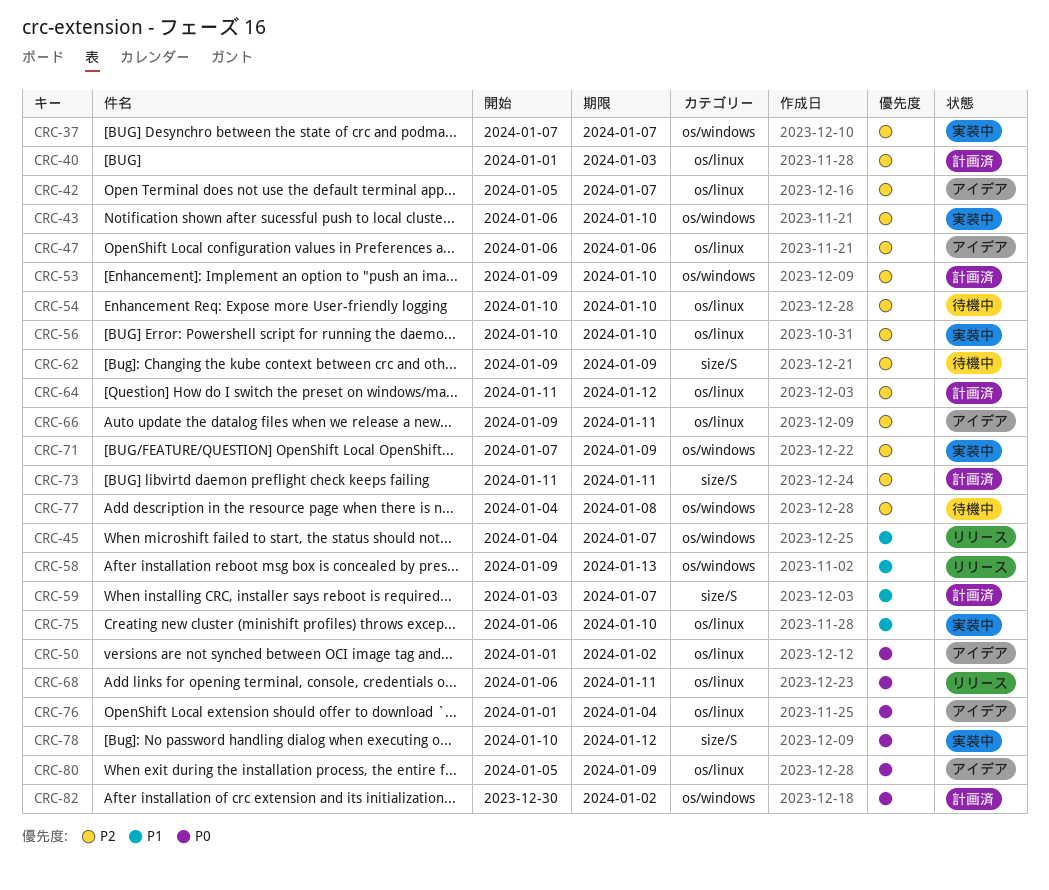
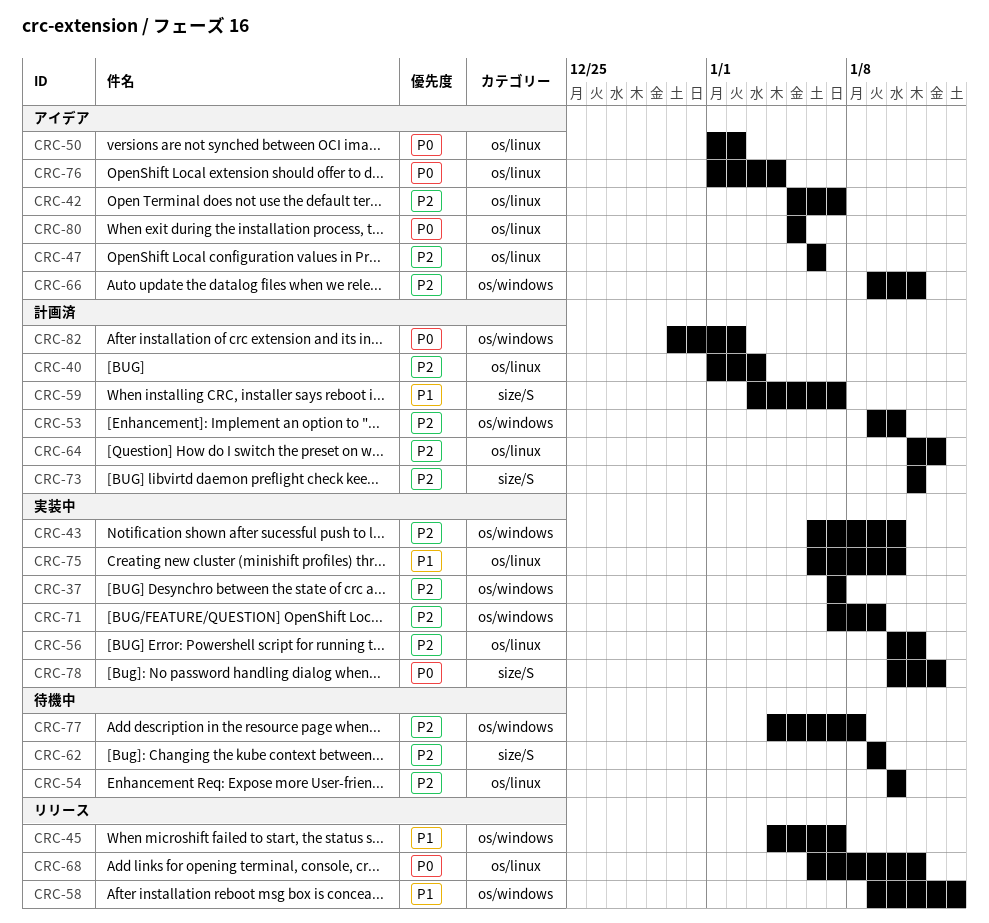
CRC-56, due: Jan 10 -> Jan 11
CRC-66, label: os/linux -> os/windows
CRC-80, due: Jan 9 -> Jan 5

